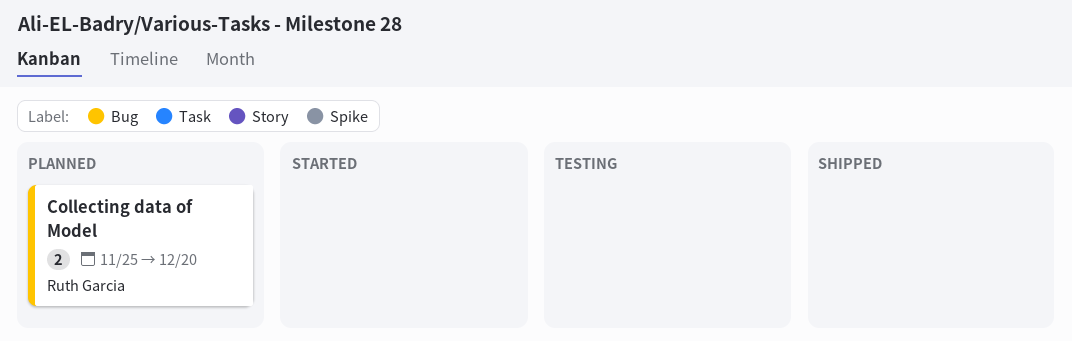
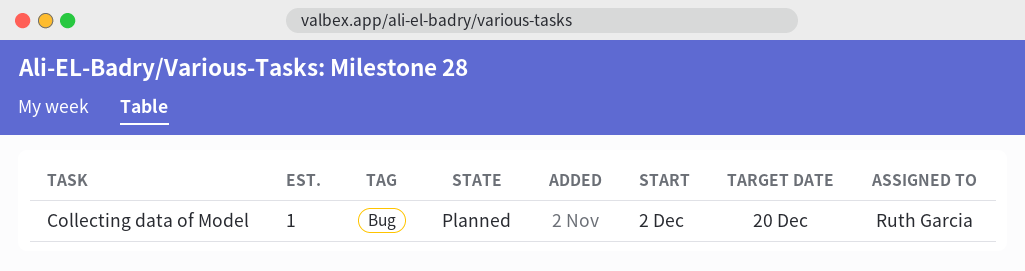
Collecting data of Model, estimate: 2 -> 1
Collecting data of Model, start: Nov 25 -> Dec 2

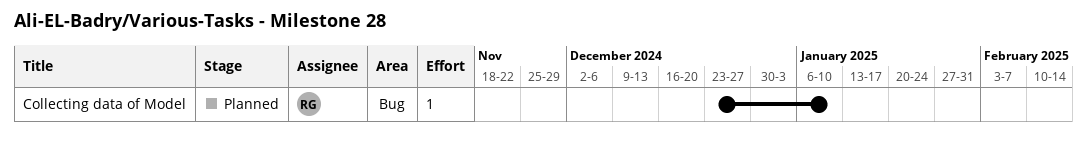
Collecting data of Model, start: Dec 2 -> Dec 23
Collecting data of Model, due: Dec 20 -> Jan 10

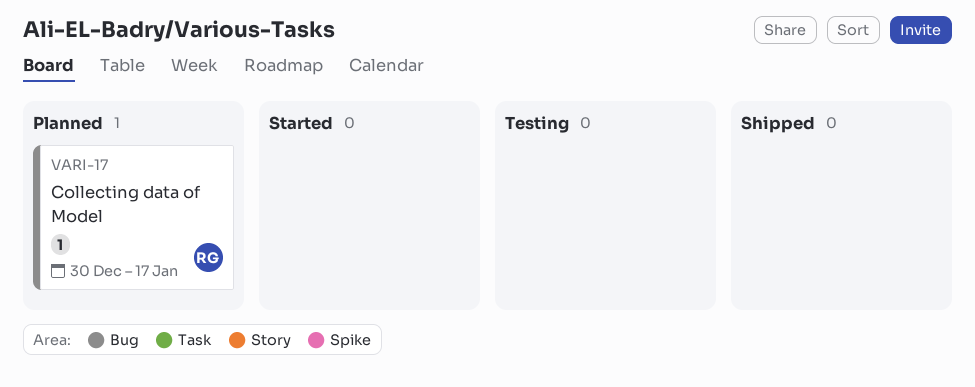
Collecting data of Model, start: Dec 23 -> Dec 30
Collecting data of Model, due: Jan 10 -> Jan 17

